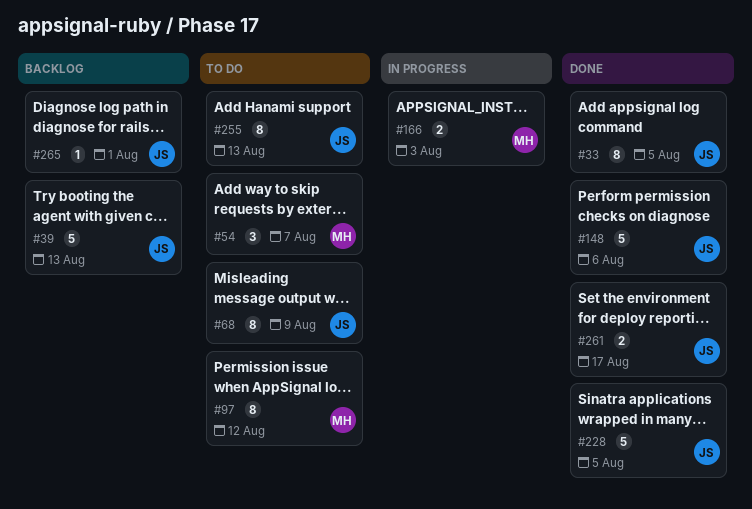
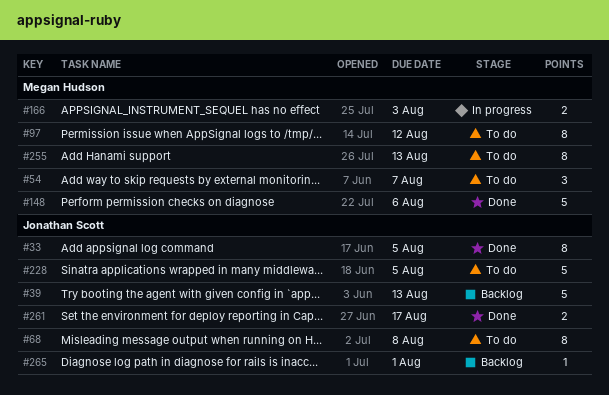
#68, due: Aug 9 -> Aug 8
#148, owner: Jonathan Scott -> Megan Hudson
#228, status: Done -> To do
#255, owner: Jonathan Scott -> Megan Hudson

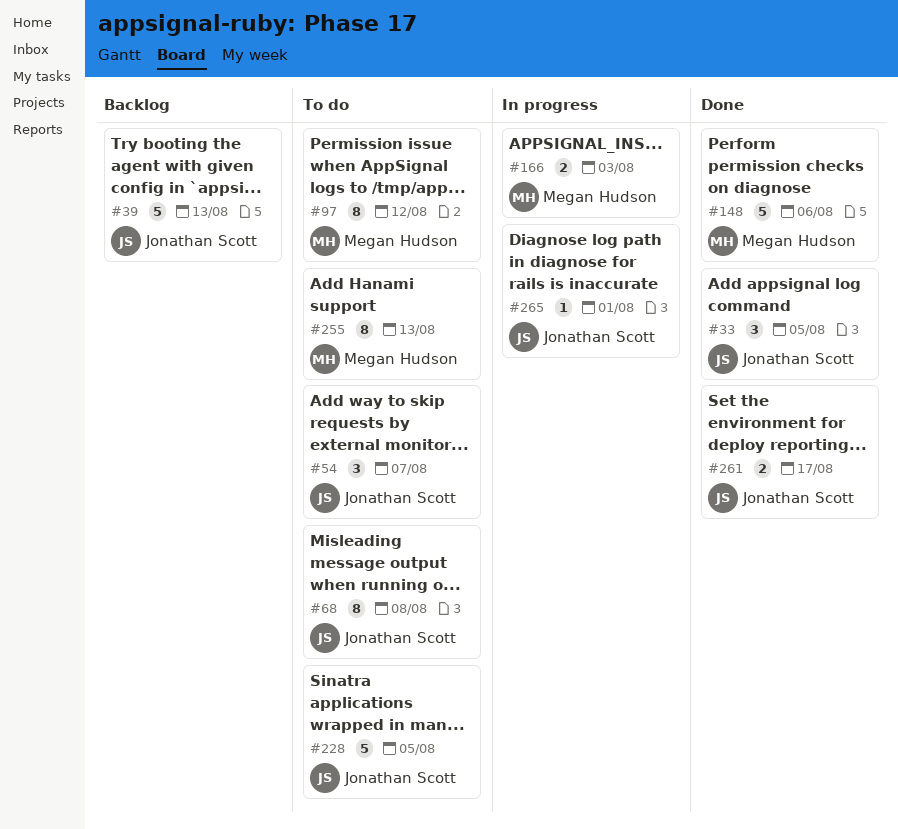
#33, estimate: 8 -> 3
#54, owner: Megan Hudson -> Jonathan Scott
#265, status: Backlog -> In progress

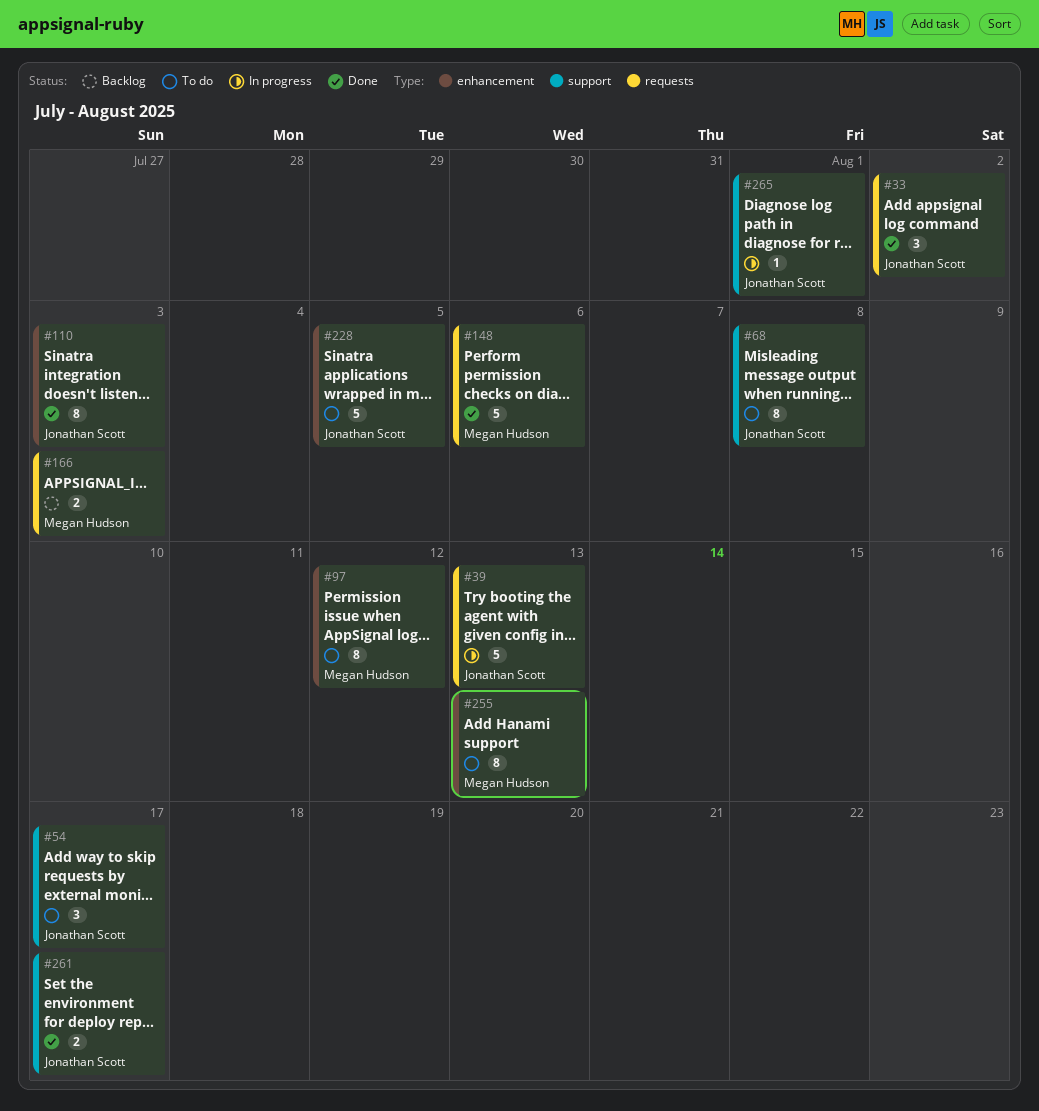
#33, due: Aug 5 -> Aug 2
#39, status: Backlog -> In progress
#54, due: Aug 7 -> Aug 17
#110: none -> present
#166, status: In progress -> Backlog

